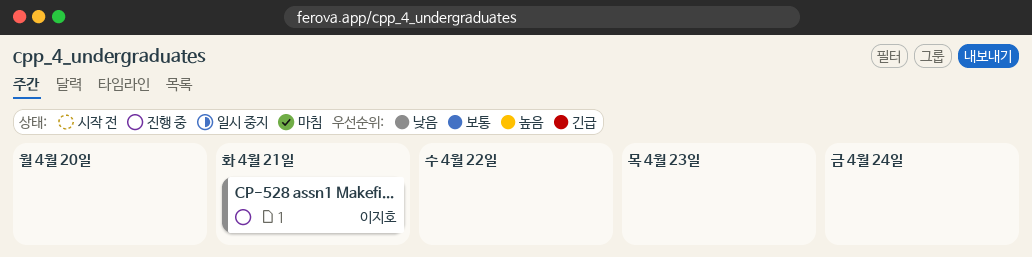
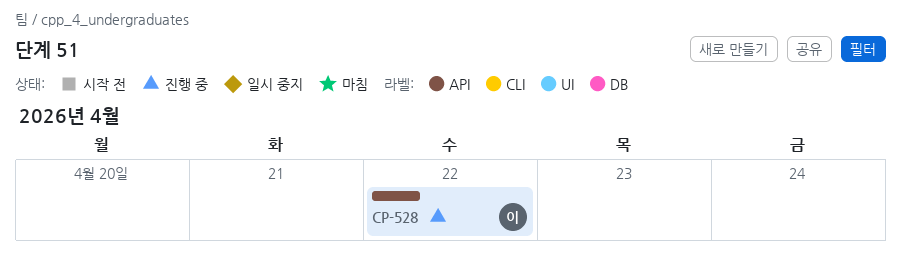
CP-528, due: Apr 21 -> Apr 22

